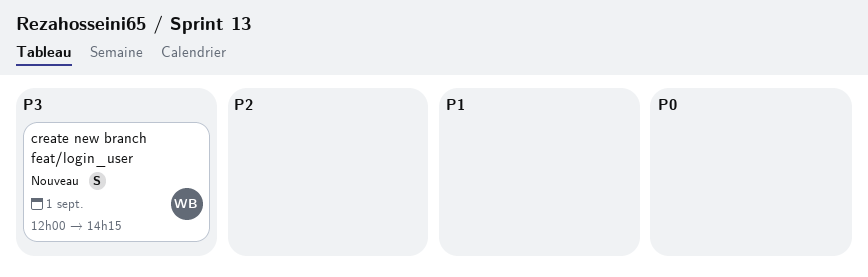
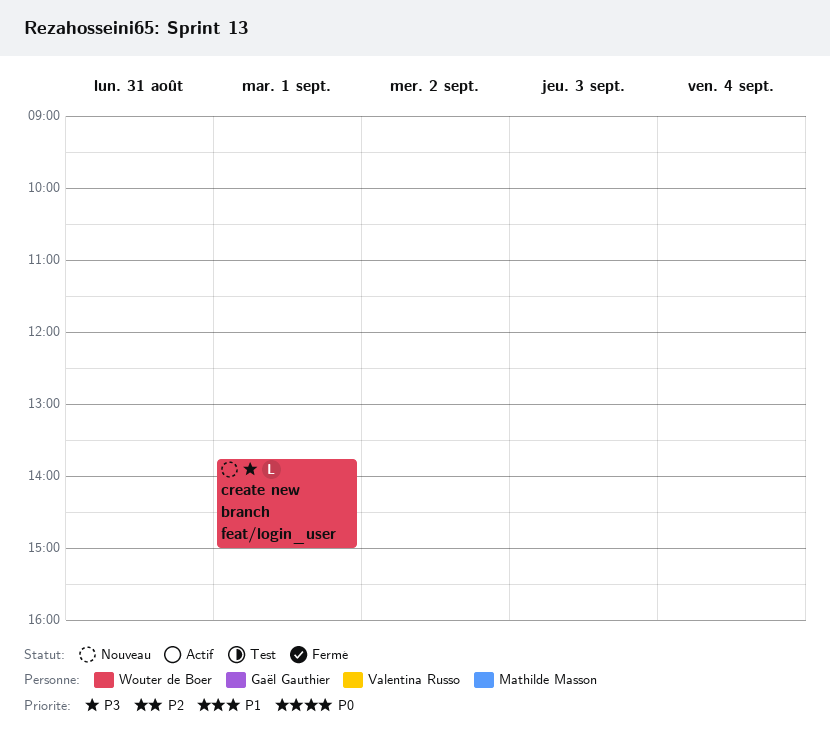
create new branch feat/login_user, estimate: S -> L
create new branch feat/login_user, begins: 12:00 -> 13:45
create new branch feat/login_user, ends: 14:15 -> 15:00

